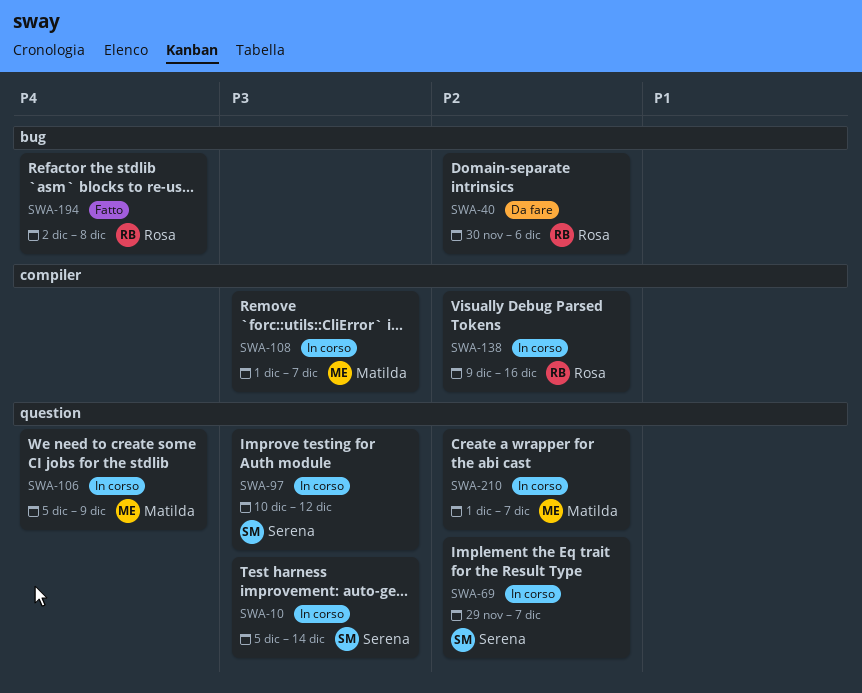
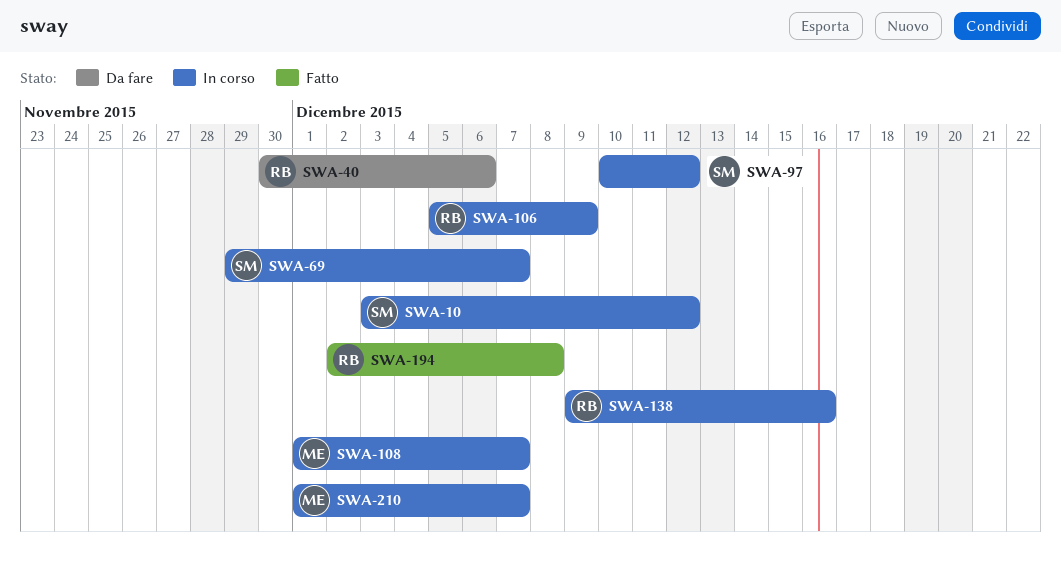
SWA-10, start: Dec 5 -> Dec 3
SWA-10, due: Dec 14 -> Dec 12
SWA-106, owner: Matilda -> Rosa

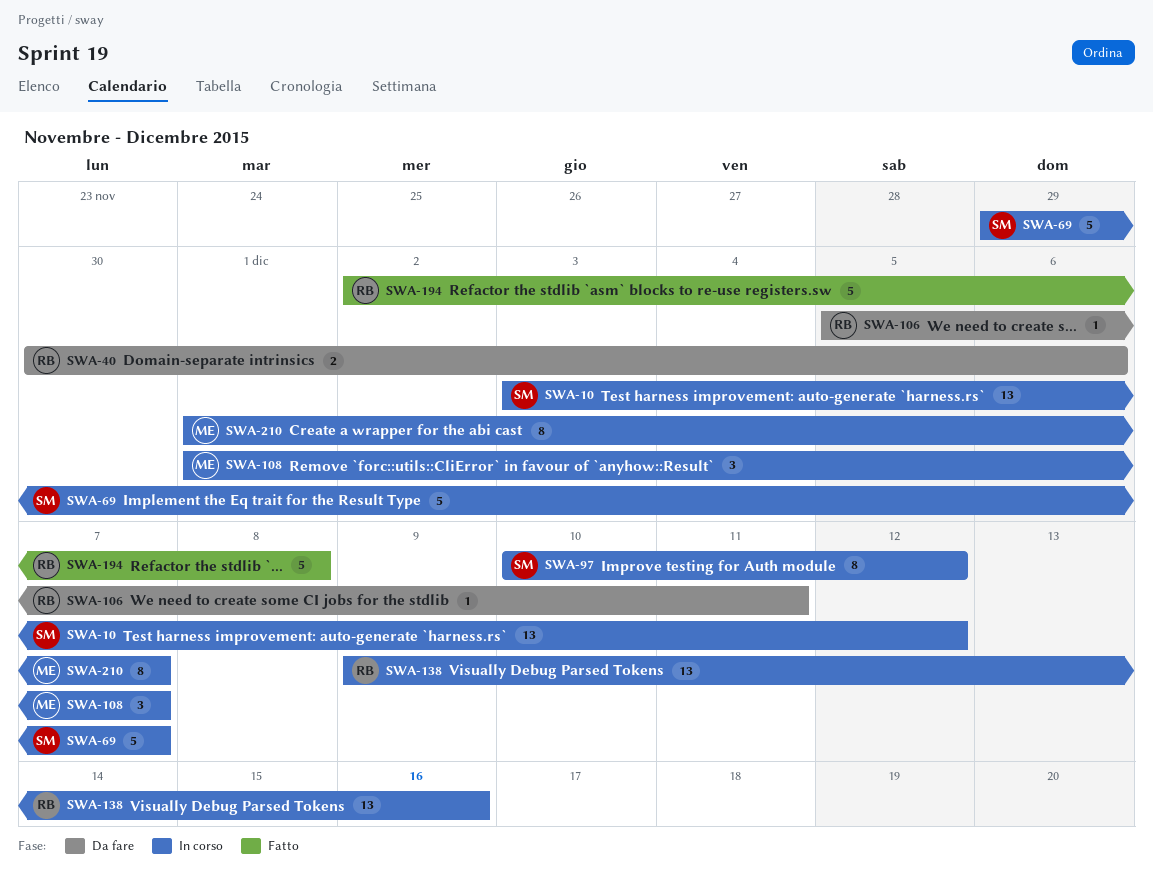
SWA-106, status: In corso -> Da fare
SWA-106, due: Dec 9 -> Dec 11

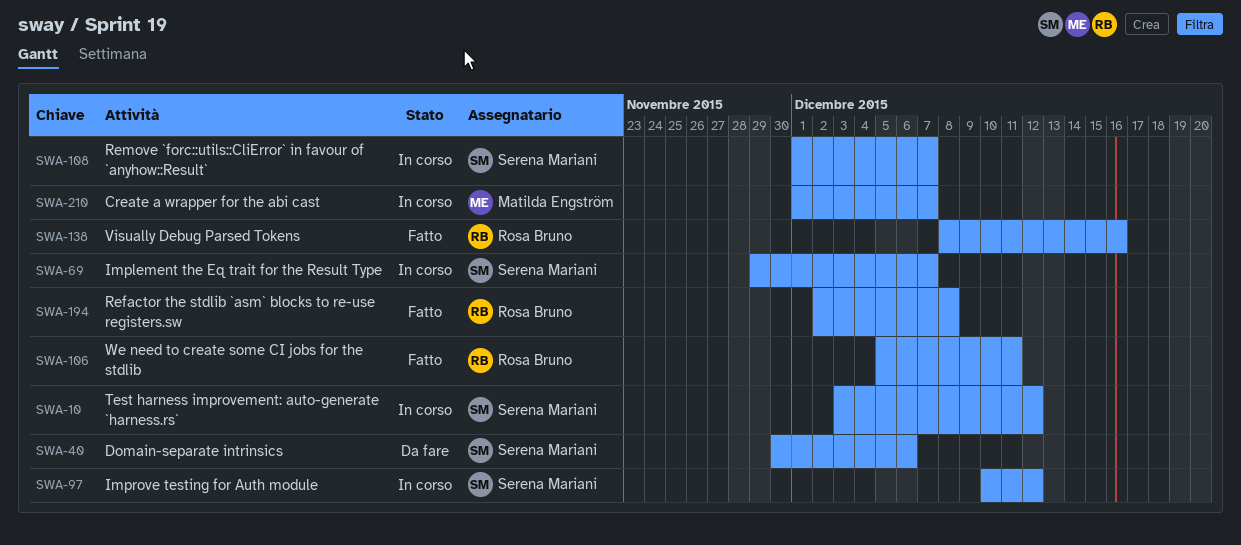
SWA-40, owner: Rosa Bruno -> Serena Mariani
SWA-106, status: Da fare -> Fatto
SWA-108, owner: Matilda Engström -> Serena Mariani
SWA-138, status: In corso -> Fatto
SWA-138, start: Dec 9 -> Dec 8

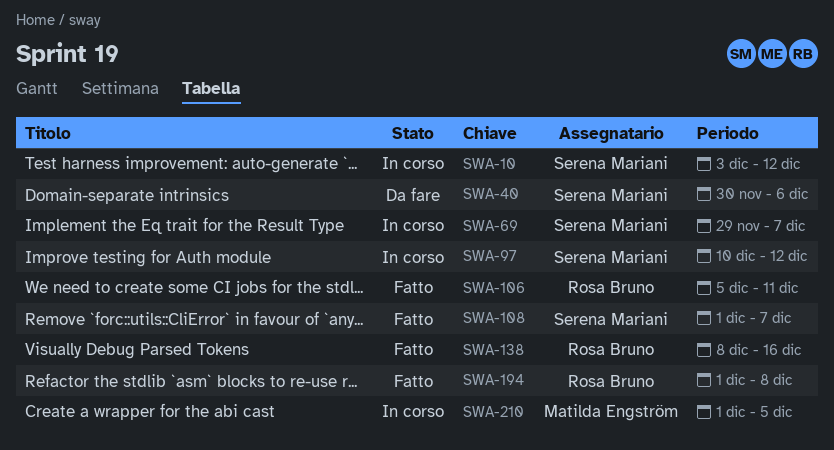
SWA-108, status: In corso -> Fatto
SWA-194, start: Dec 2 -> Dec 1
SWA-210, due: Dec 7 -> Dec 5

